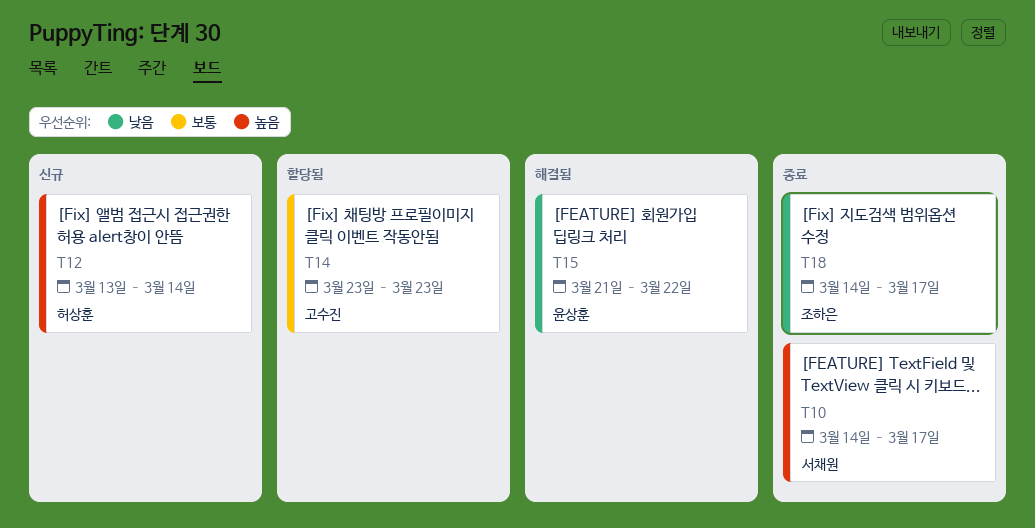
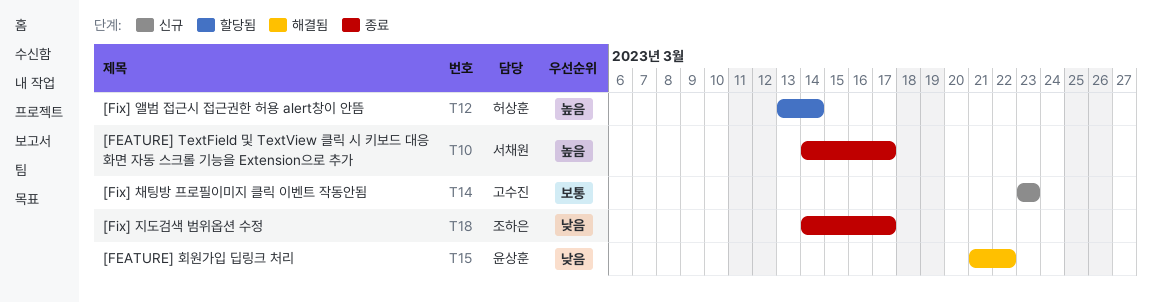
T12, status: 신규 -> 할당됨
T14, status: 할당됨 -> 신규

